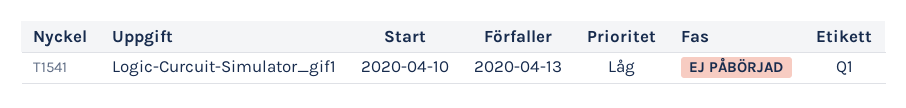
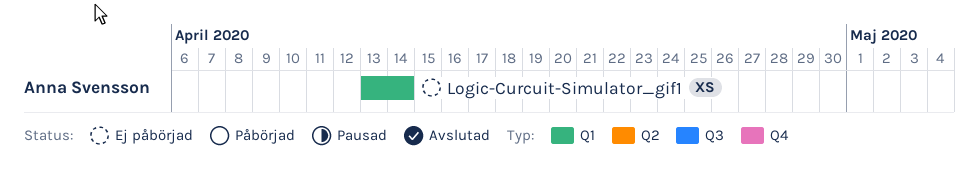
Logic-Curcuit-Simulator_gif1, start: Apr 10 -> Apr 13
Logic-Curcuit-Simulator_gif1, due: Apr 13 -> Apr 14

